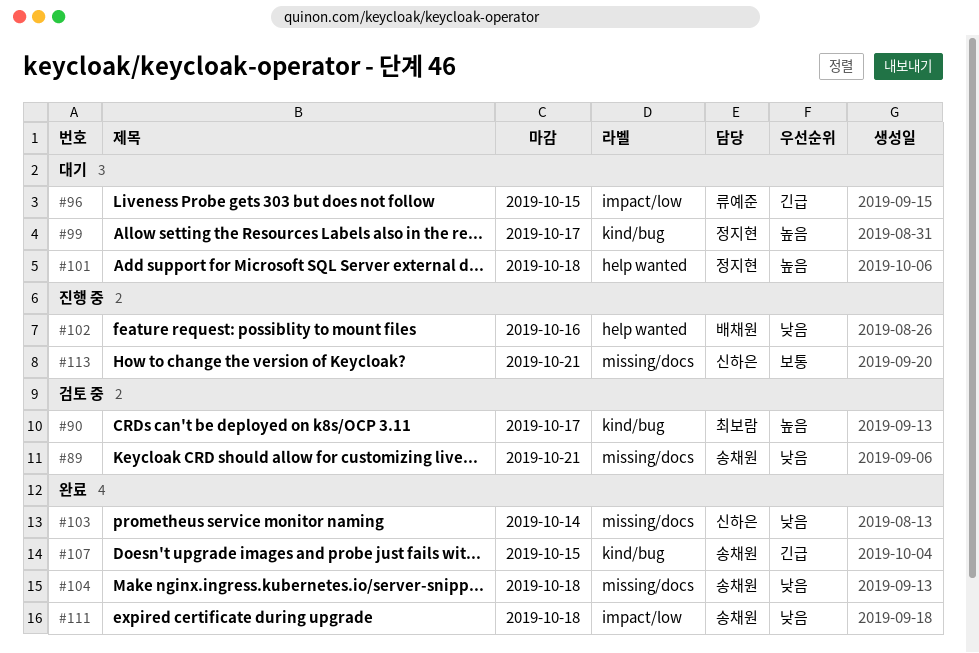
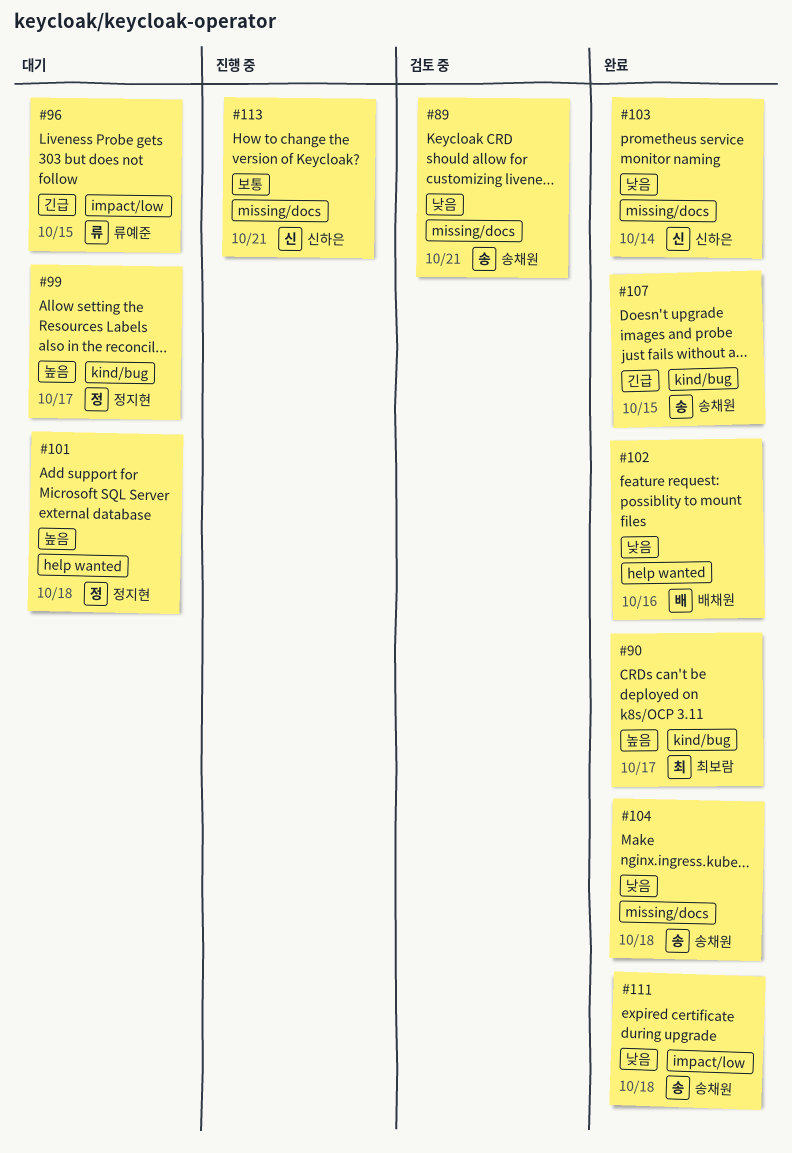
#90, status: 검토 중 -> 완료
#102, status: 진행 중 -> 완료

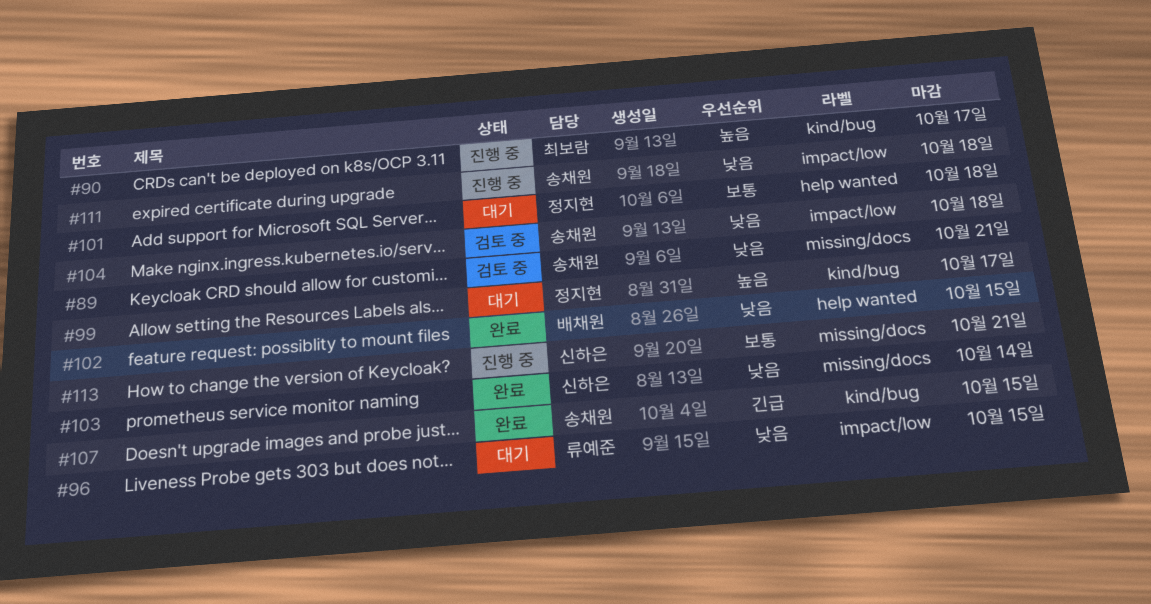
#90, status: 완료 -> 진행 중
#96, priority: 긴급 -> 낮음
#101, priority: 높음 -> 보통
#102, due: Oct 16 -> Oct 15
#104, status: 완료 -> 검토 중
#104, label: missing/docs -> impact/low
#111, status: 완료 -> 진행 중

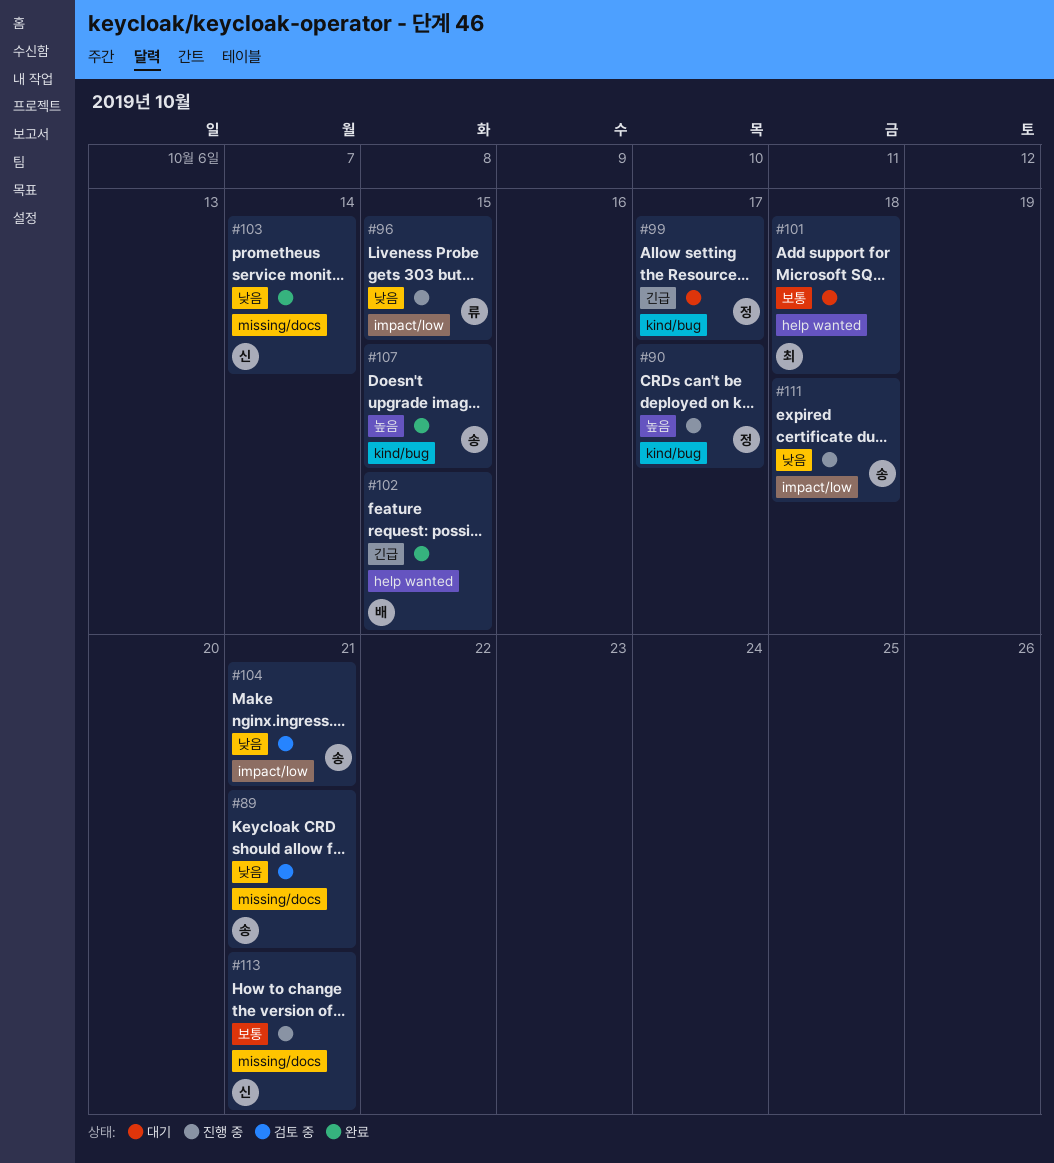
#90, owner: 최보람 -> 정지현
#96, status: 대기 -> 진행 중
#99, priority: 높음 -> 긴급
#101, owner: 정지현 -> 최보람
#102, priority: 낮음 -> 긴급
#104, due: Oct 18 -> Oct 21
#107, priority: 긴급 -> 높음

